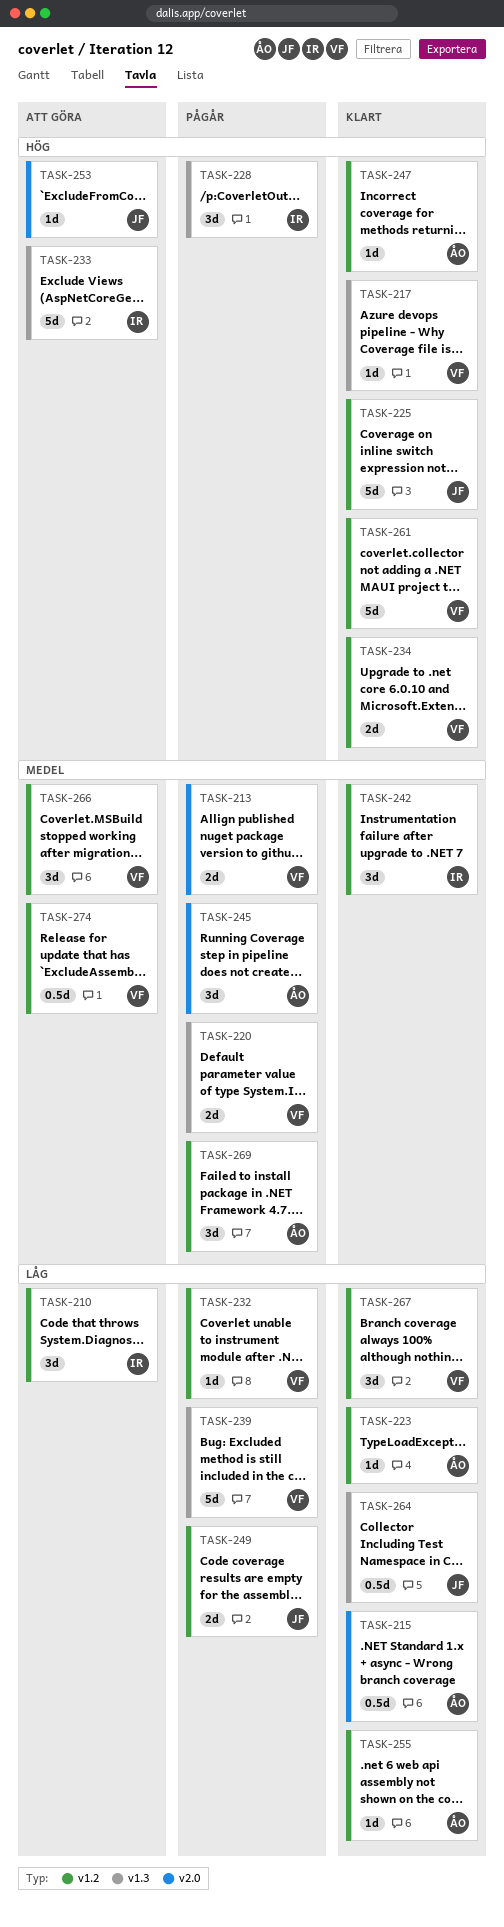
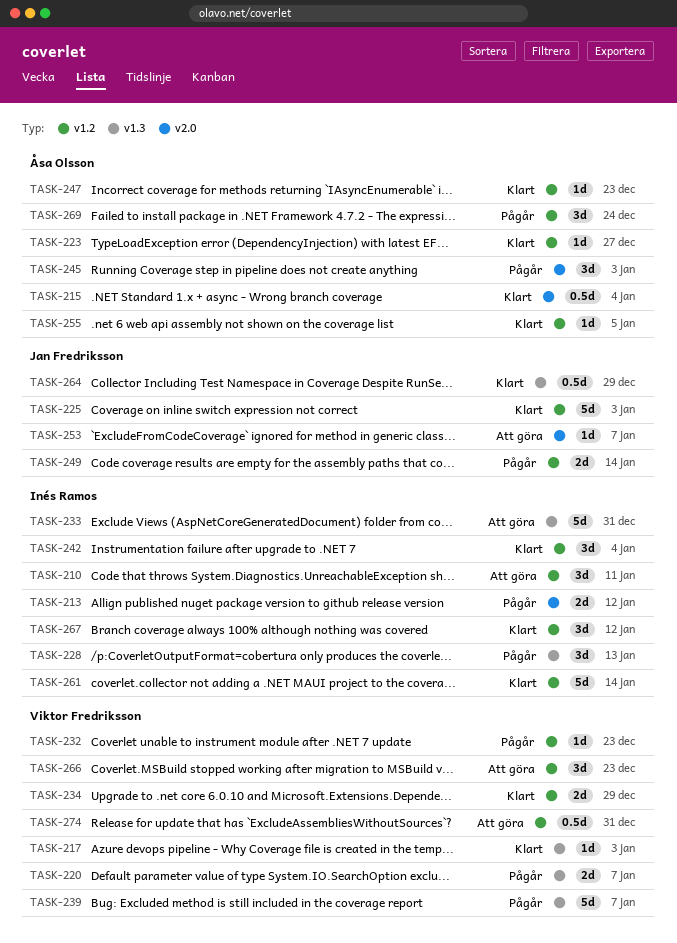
TASK-213, owner: Viktor Fredriksson -> Inés Ramos
TASK-261, owner: Viktor Fredriksson -> Inés Ramos
TASK-267, owner: Viktor Fredriksson -> Inés Ramos

